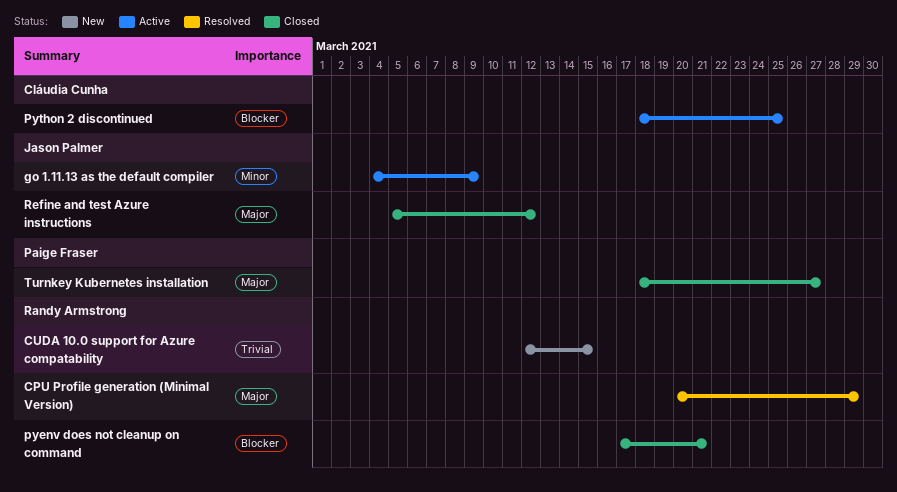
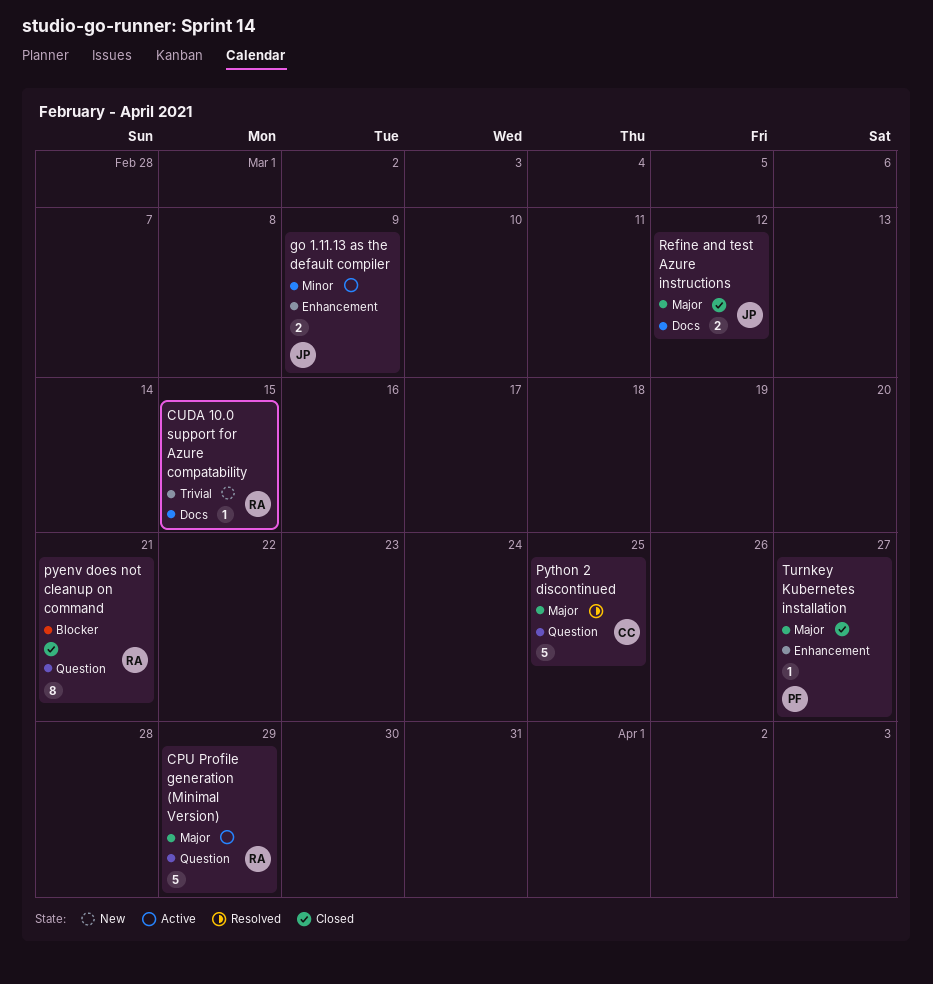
CPU Profile generation (Minimal Version), status: Resolved -> Active
Python 2 discontinued, status: Active -> Resolved
Python 2 discontinued, priority: Blocker -> Major

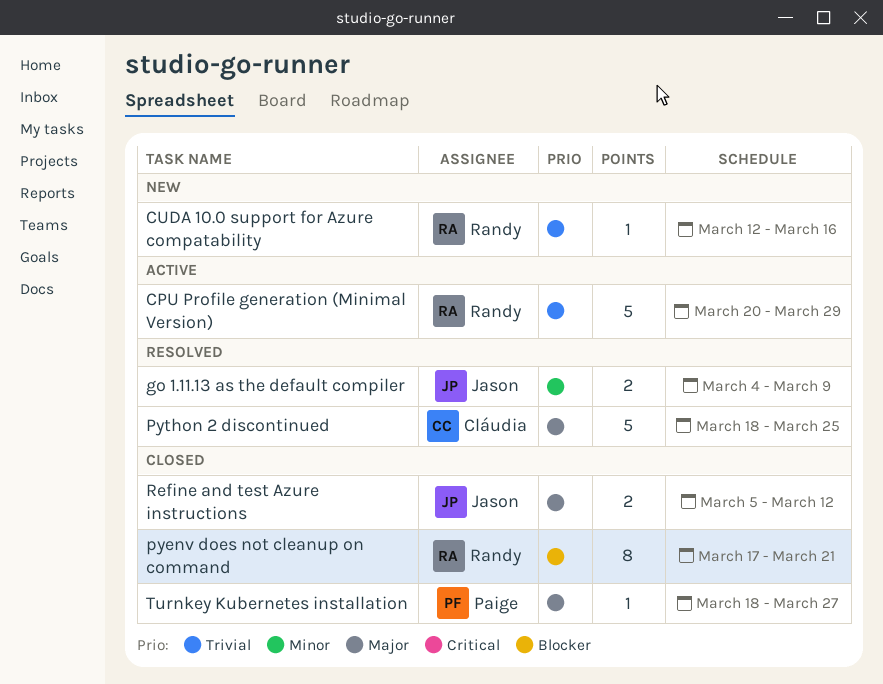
CPU Profile generation (Minimal Version), priority: Major -> Trivial
CUDA 10.0 support for Azure compatability, due: Mar 15 -> Mar 16
go 1.11.13 as the default compiler, status: Active -> Resolved

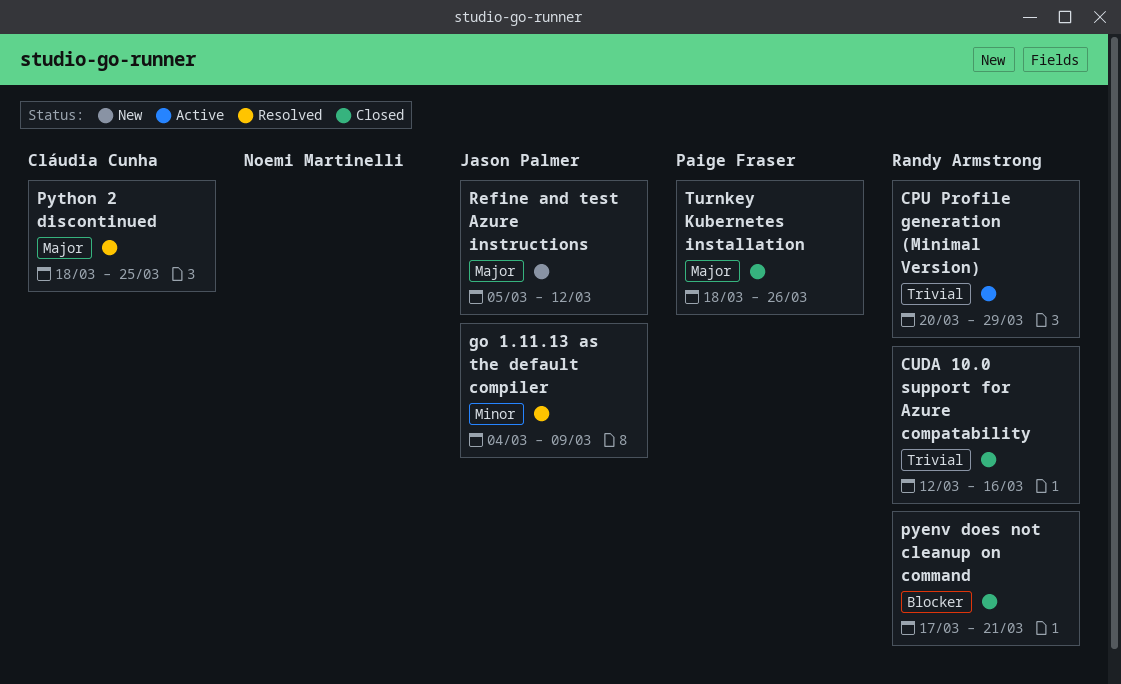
CUDA 10.0 support for Azure compatability, status: New -> Closed
Refine and test Azure instructions, status: Closed -> New
Turnkey Kubernetes installation, due: Mar 27 -> Mar 26

